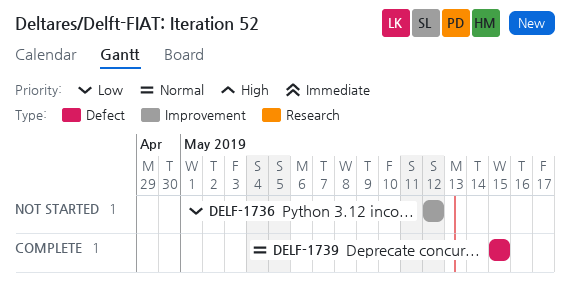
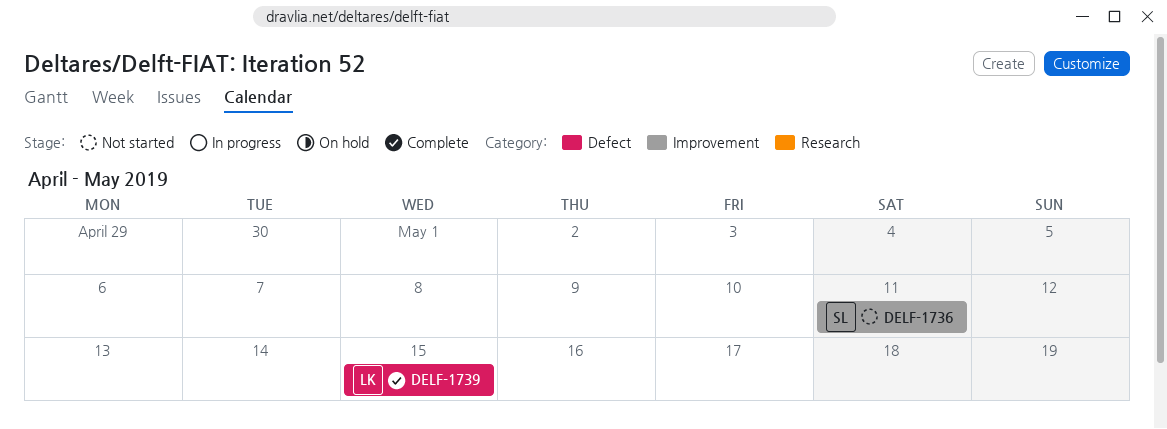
DELF-1736, start: May 12 -> May 11
DELF-1736, due: May 12 -> May 11

